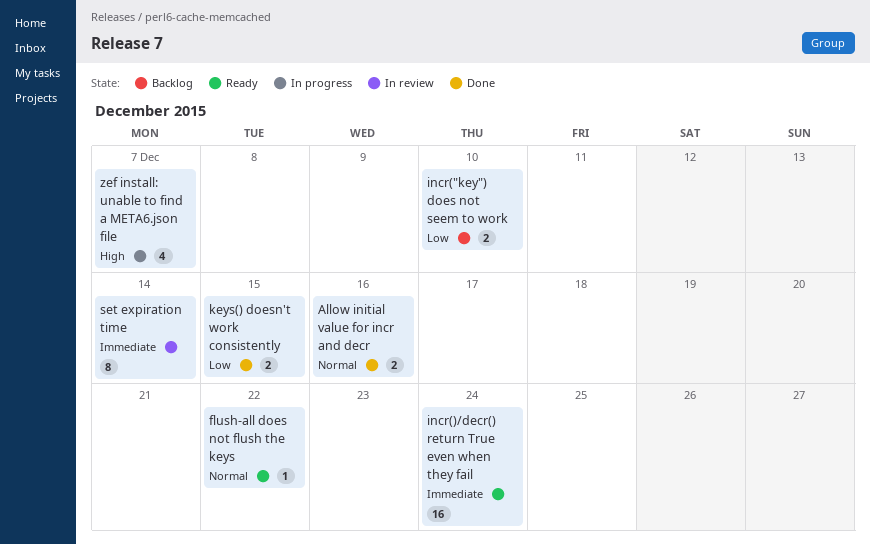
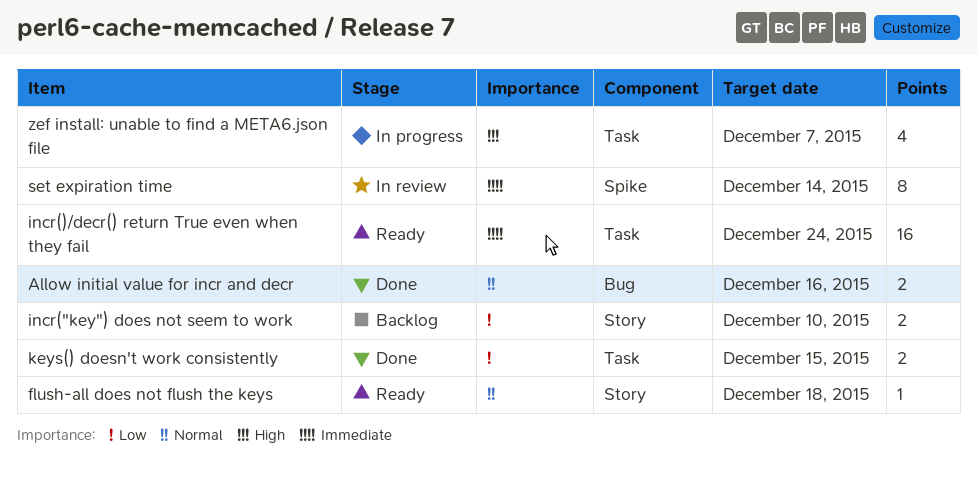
flush-all does not flush the keys, due: Dec 22 -> Dec 18

